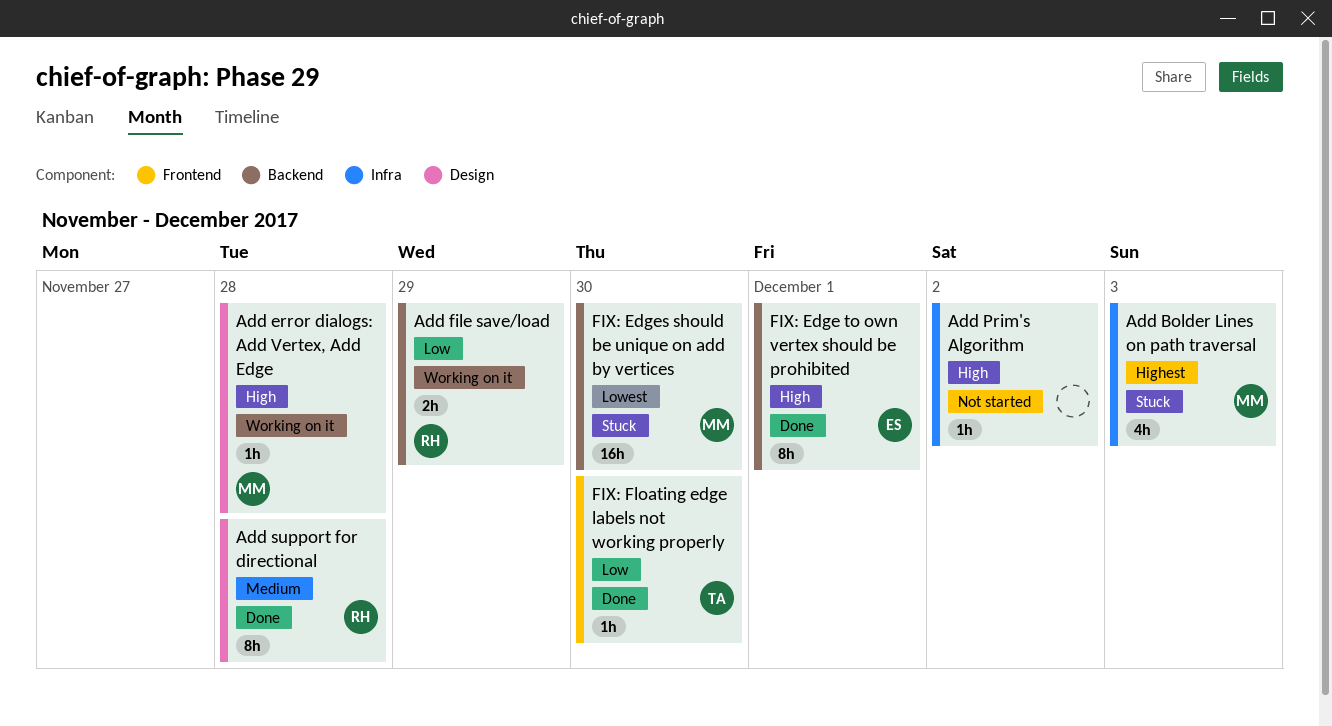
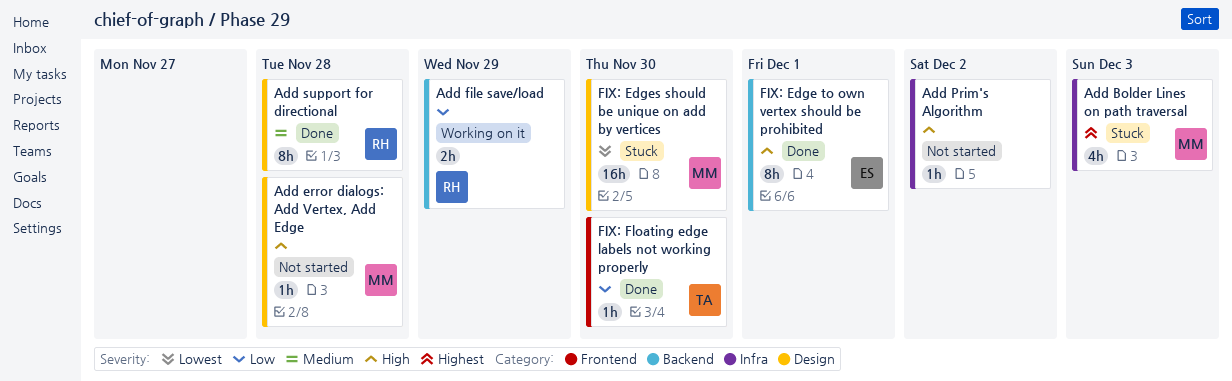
Add error dialogs: Add Vertex, Add Edge, status: Working on it -> Not started
FIX: Edges should be unique on add by vertices, label: Backend -> Design

